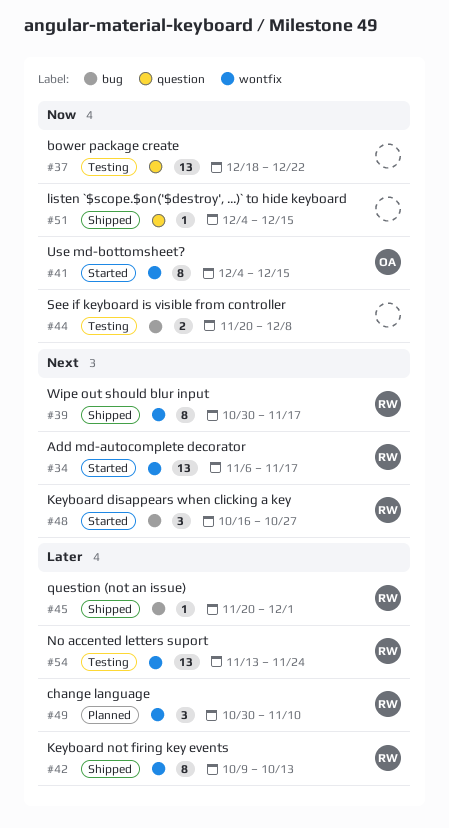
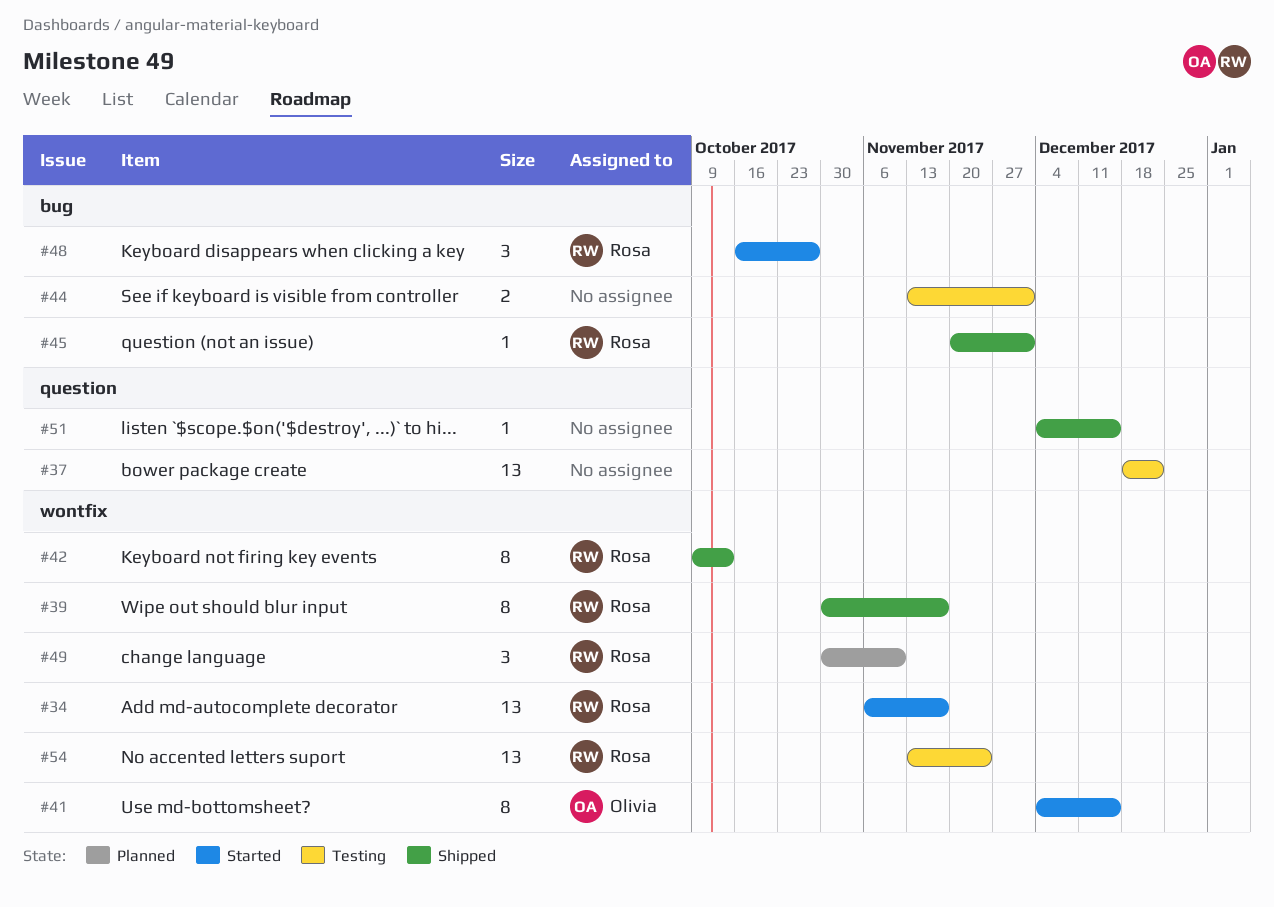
#44, start: Nov 20 -> Nov 13
#44, due: Dec 8 -> Dec 1

